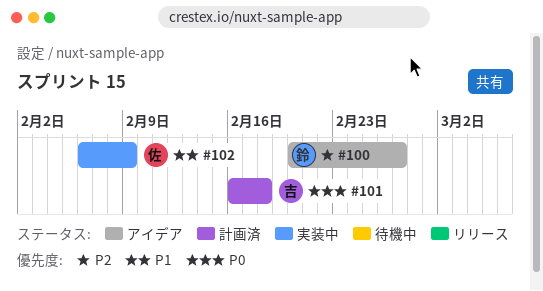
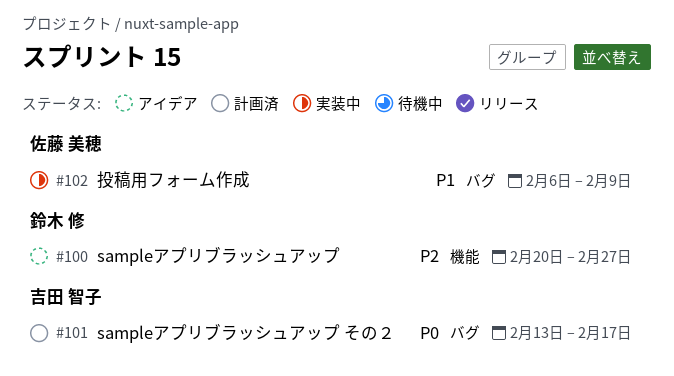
#101, start: Feb 16 -> Feb 13
#101, due: Feb 18 -> Feb 17

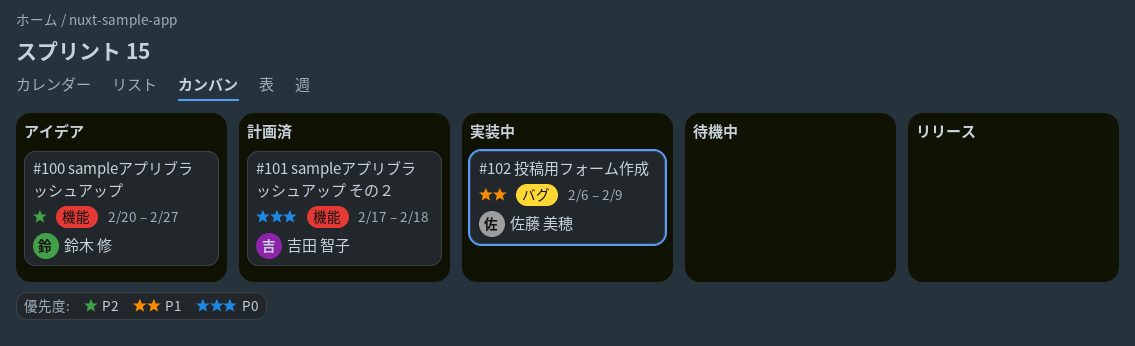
#101, label: バグ -> 機能
#101, start: Feb 13 -> Feb 17
#101, due: Feb 17 -> Feb 18

